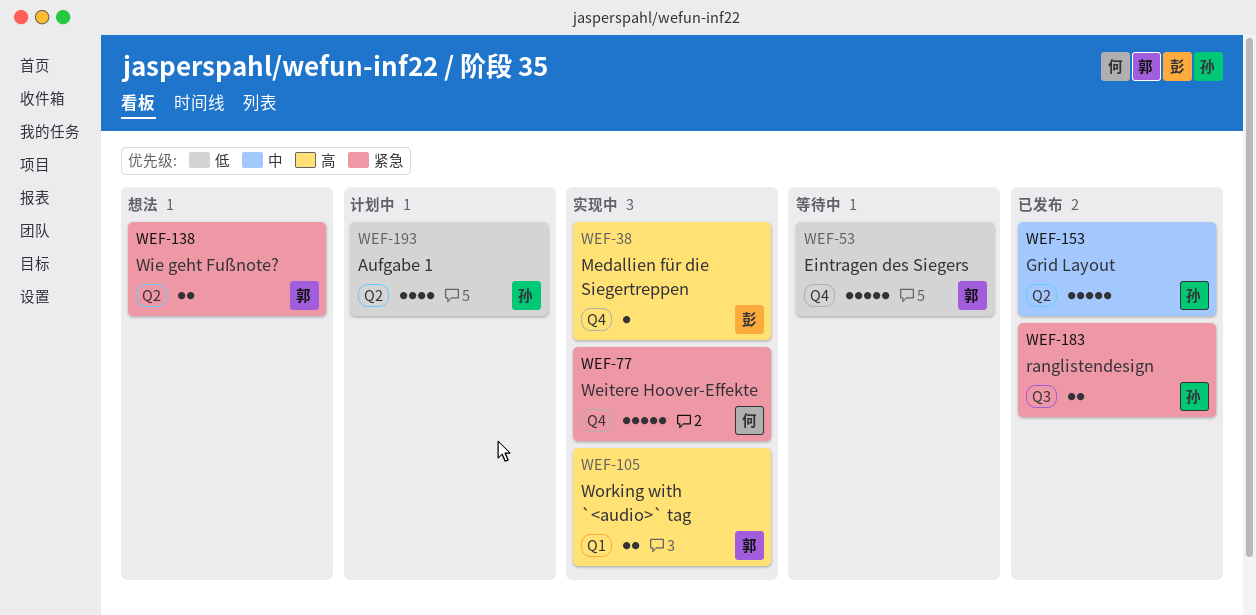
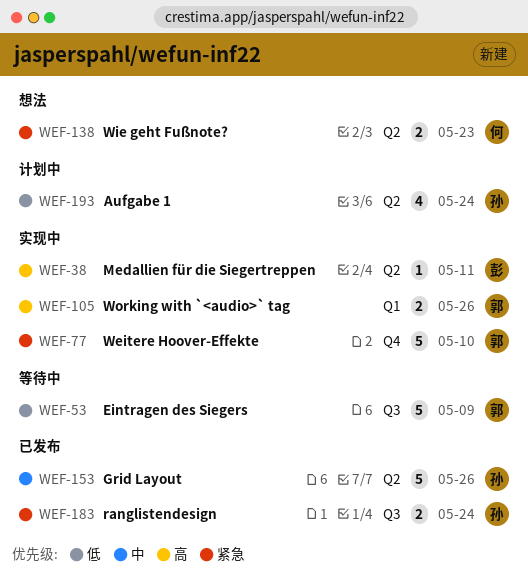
WEF-38, label: Q4 -> Q2
WEF-53, label: Q4 -> Q3
WEF-77, owner: 何 -> 郭
WEF-138, owner: 郭 -> 何

